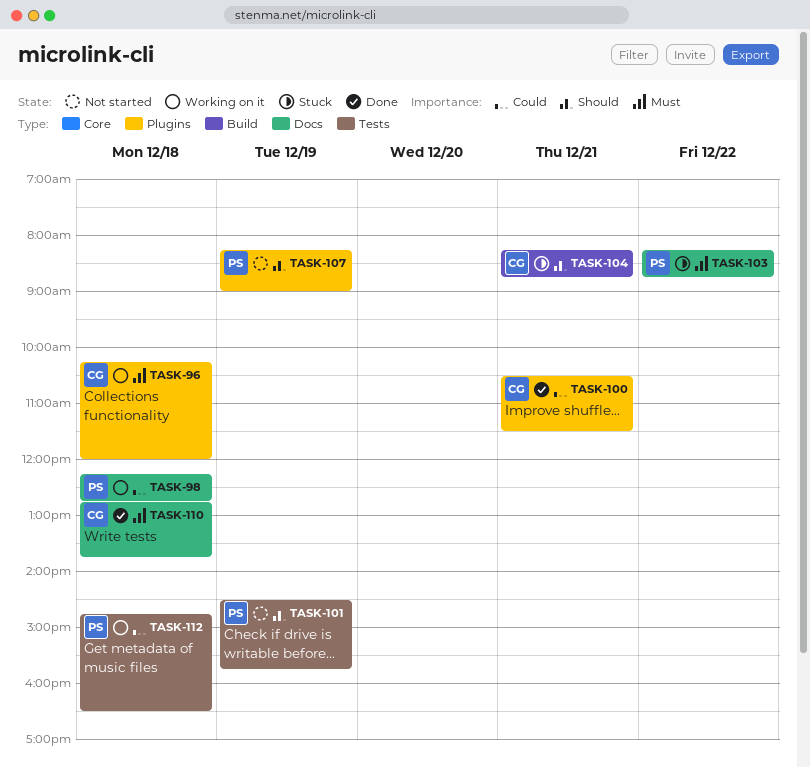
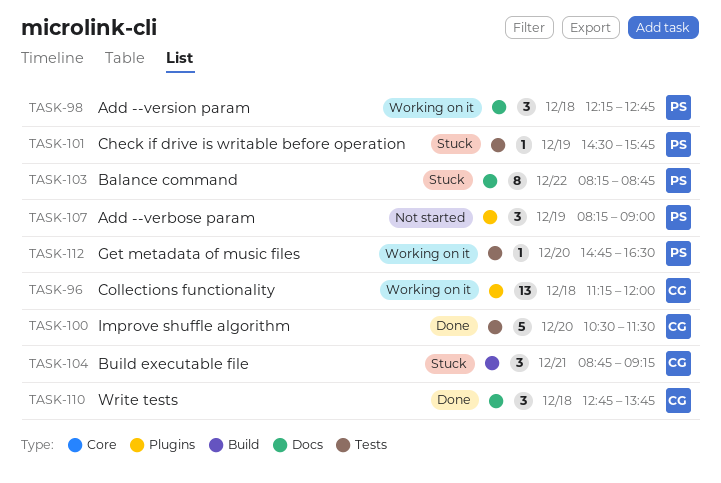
TASK-96, begins: 10:15 -> 11:15
TASK-100, label: Plugins -> Tests
TASK-100, day: Dec 21 -> Dec 20
TASK-101, status: Not started -> Stuck
TASK-104, begins: 08:15 -> 08:45
TASK-104, ends: 08:45 -> 09:15
TASK-112, day: Dec 18 -> Dec 20

